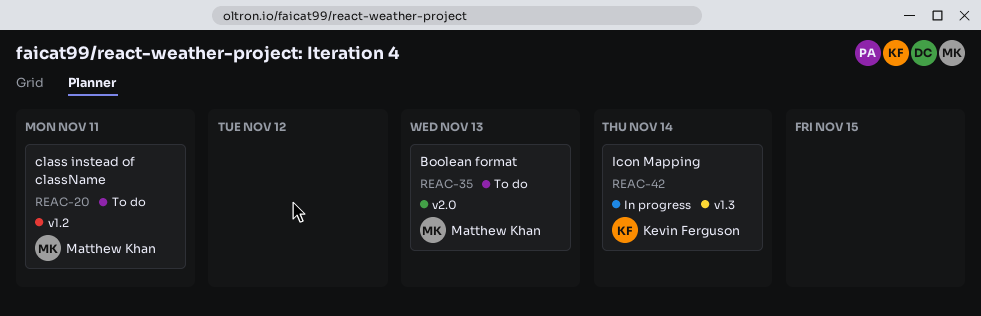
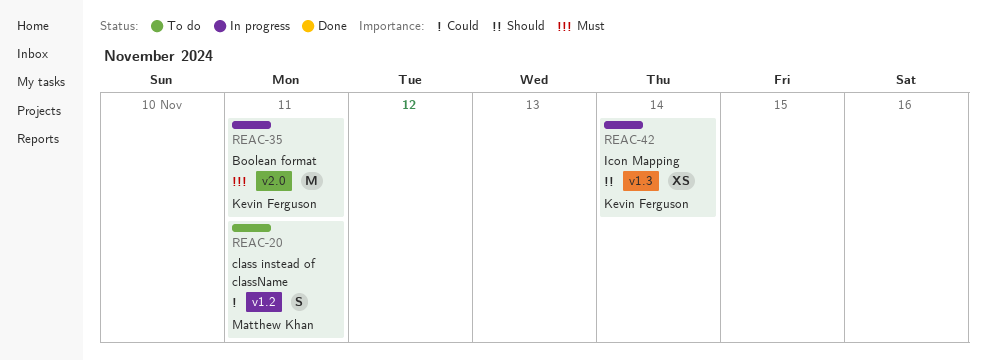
REAC-35, status: To do -> In progress
REAC-35, owner: Matthew Khan -> Kevin Ferguson
REAC-35, due: Nov 13 -> Nov 11

